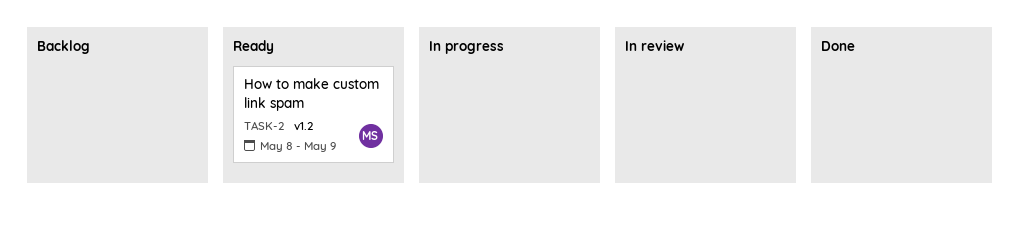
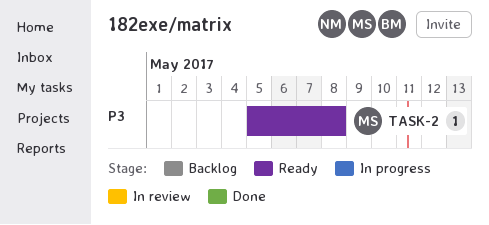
TASK-2, start: May 8 -> May 5
TASK-2, due: May 9 -> May 8

